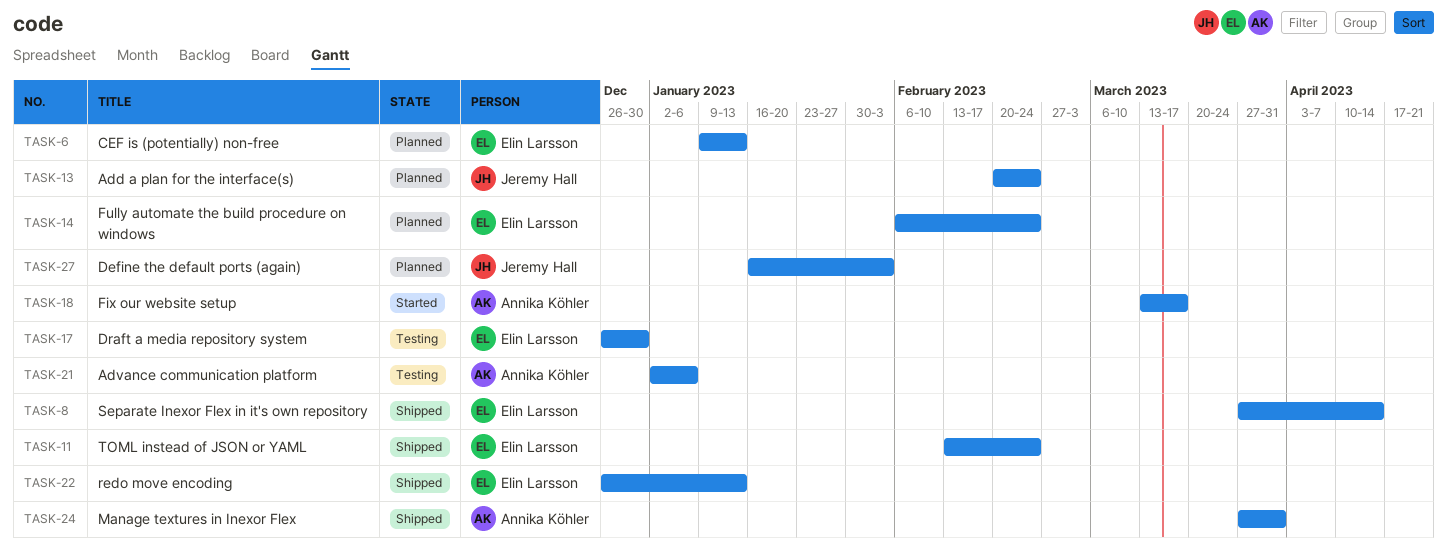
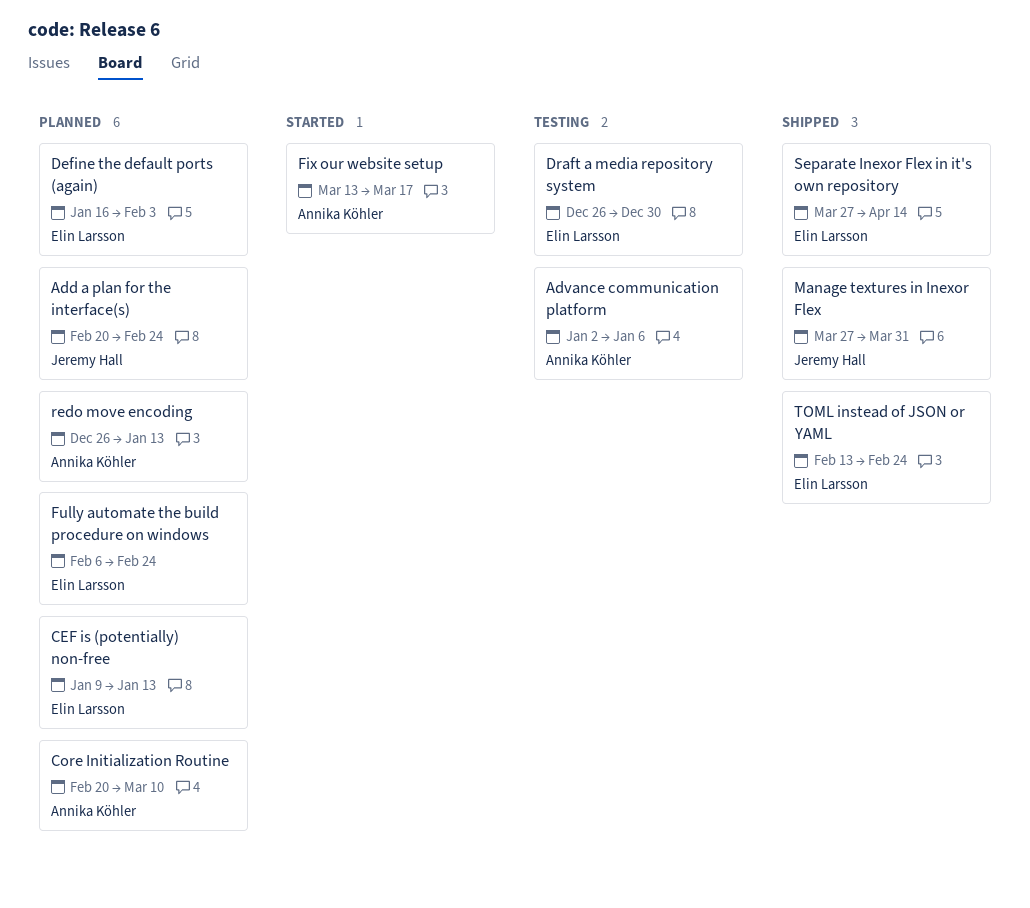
Core Initialization Routine: none -> present
Define the default ports (again), owner: Jeremy Hall -> Elin Larsson
Manage textures in Inexor Flex, owner: Annika Köhler -> Jeremy Hall
redo move encoding, status: Shipped -> Planned
redo move encoding, owner: Elin Larsson -> Annika Köhler

